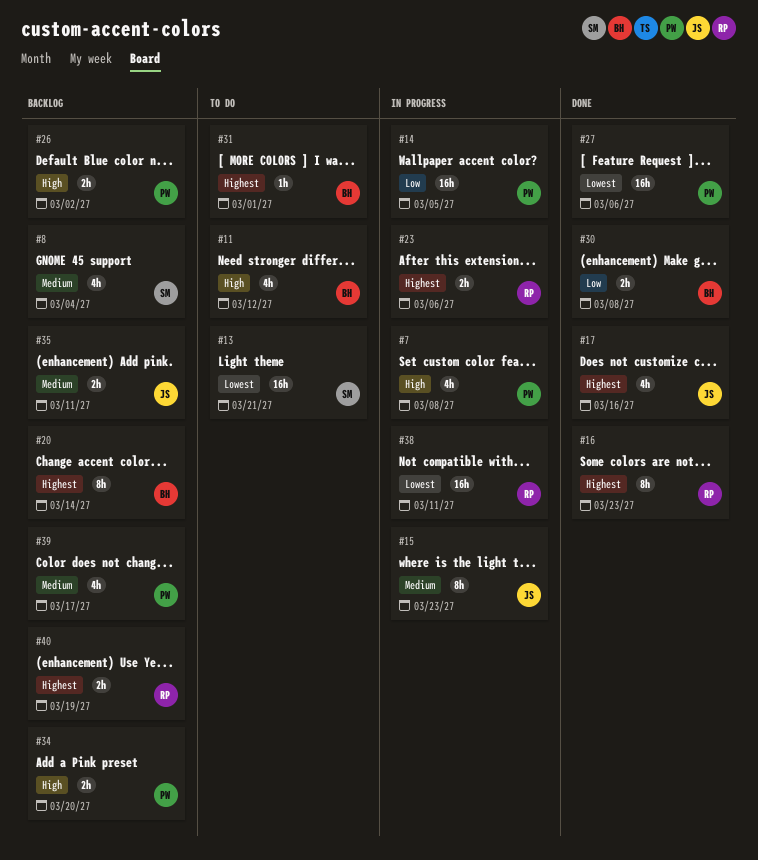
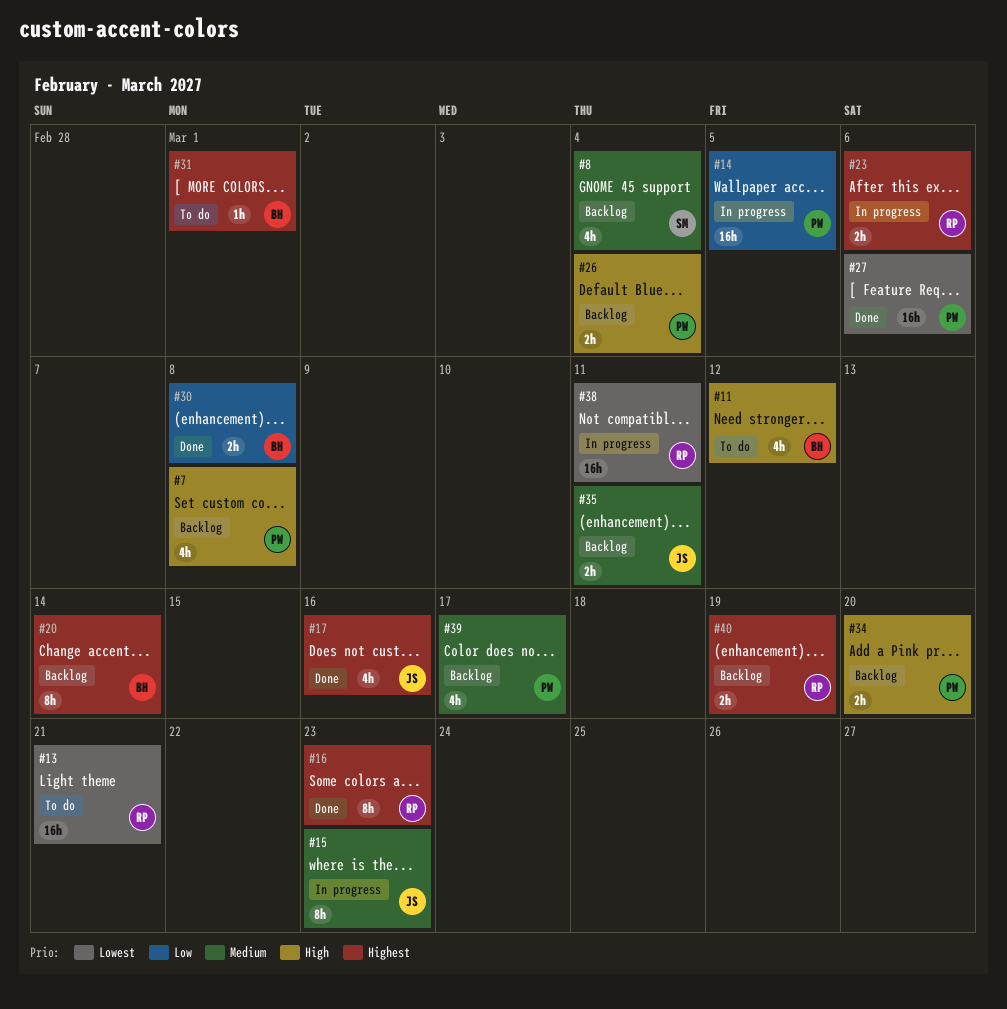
#7, status: In progress -> Backlog
#13, owner: SM -> RP
#26, due: Mar 2 -> Mar 4

